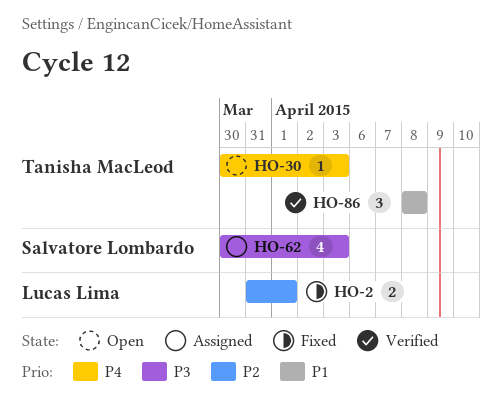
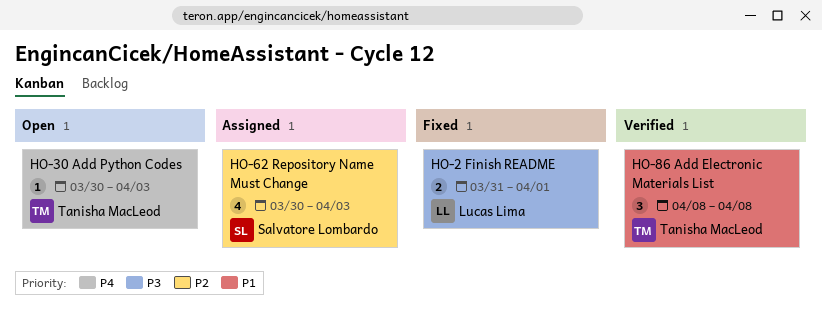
HO-2, priority: P2 -> P3
HO-62, priority: P3 -> P2

